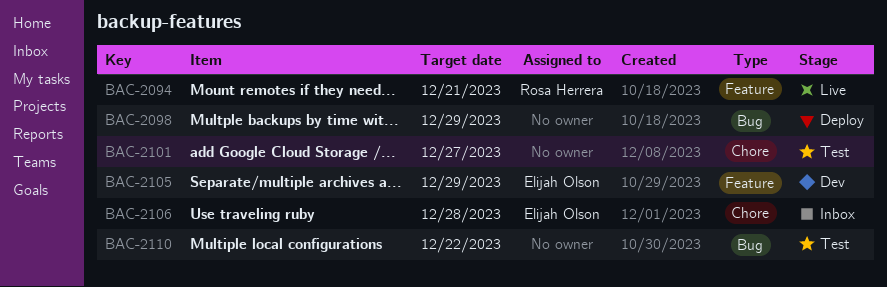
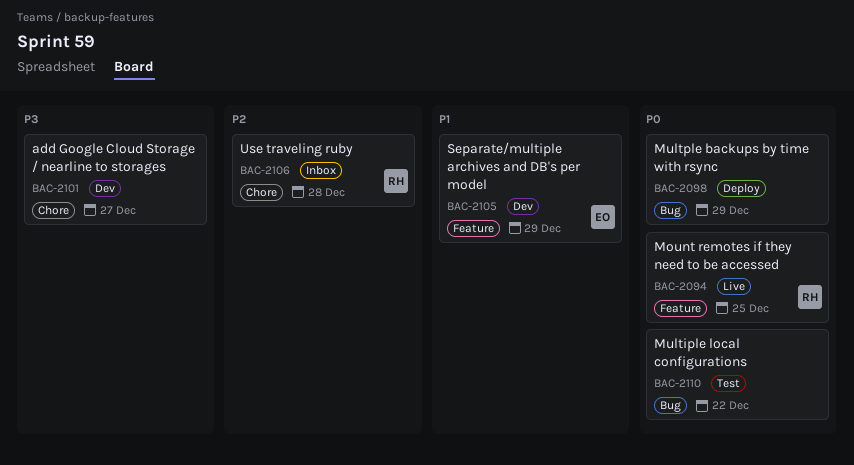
BAC-2094, due: Dec 21 -> Dec 25
BAC-2101, status: Test -> Dev
BAC-2106, owner: Elijah Olson -> Rosa Herrera

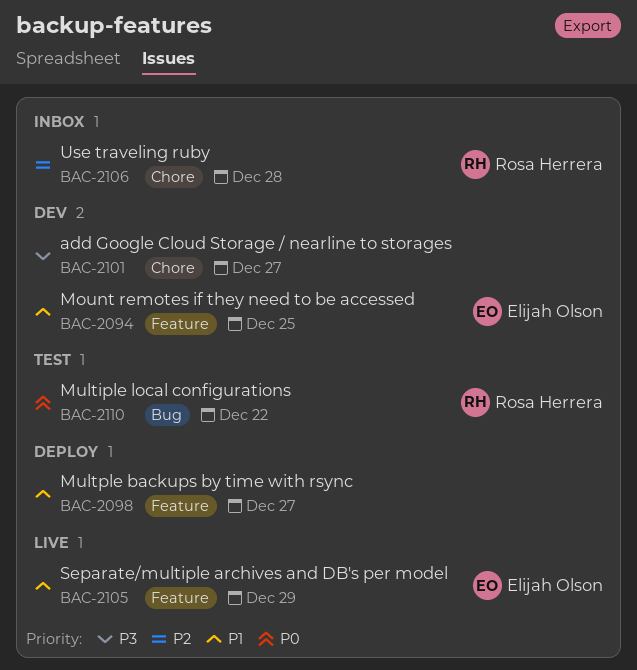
BAC-2094, status: Live -> Dev
BAC-2094, owner: Rosa Herrera -> Elijah Olson
BAC-2094, priority: P0 -> P1
BAC-2098, priority: P0 -> P1
BAC-2098, label: Bug -> Feature
BAC-2098, due: Dec 29 -> Dec 27
BAC-2105, status: Dev -> Live
BAC-2110, owner: none -> Rosa Herrera

